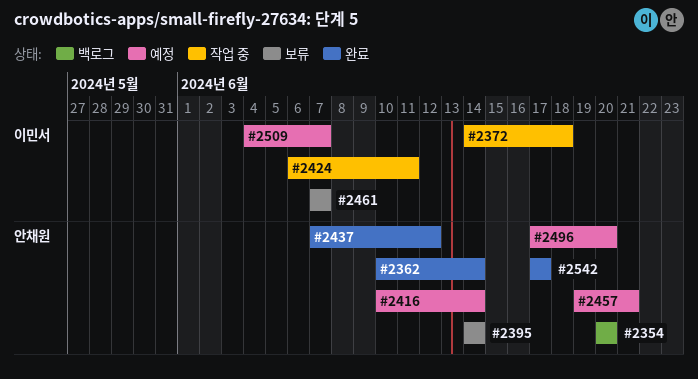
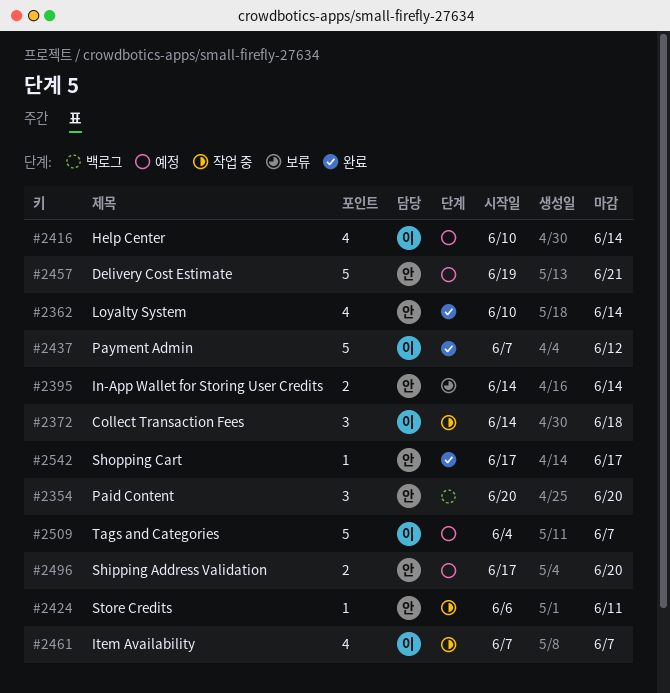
#2416, owner: 안채원 -> 이민서
#2424, owner: 이민서 -> 안채원
#2437, owner: 안채원 -> 이민서
#2461, status: 보류 -> 작업 중

